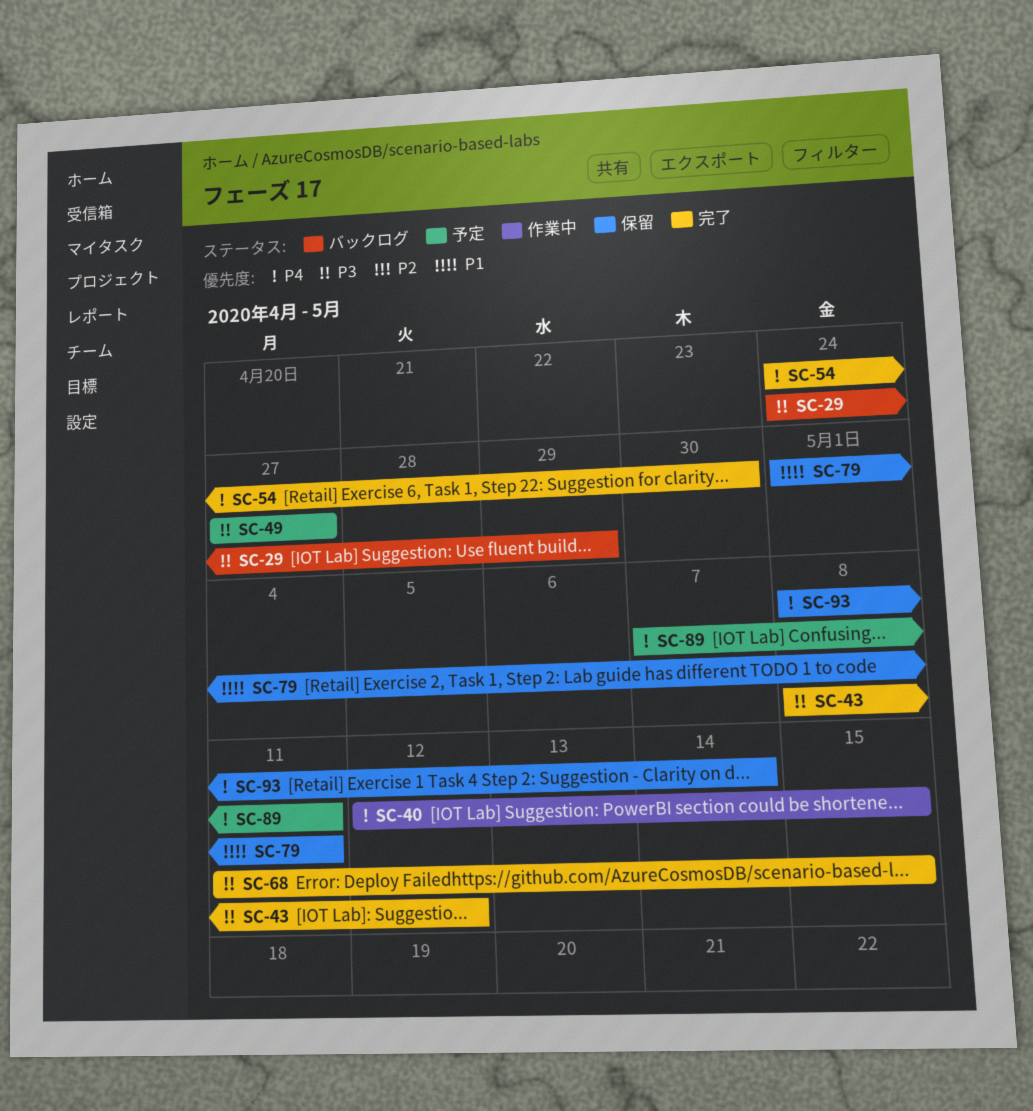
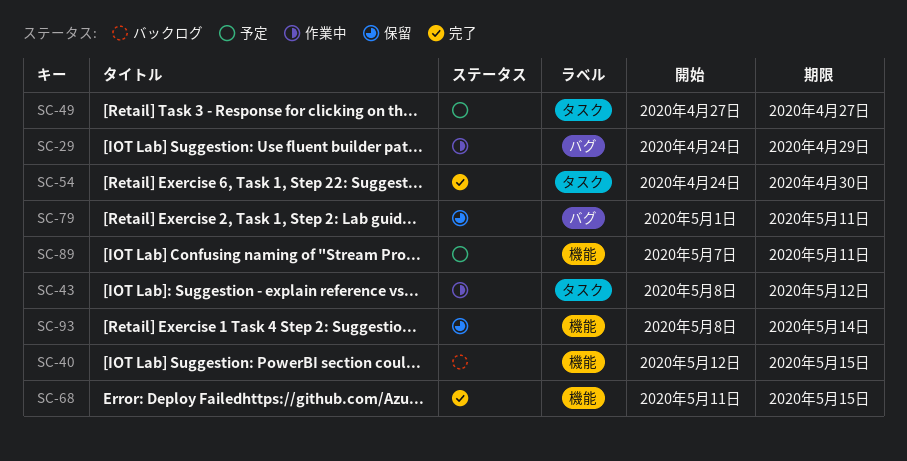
SC-29, status: バックログ -> 作業中
SC-40, status: 作業中 -> バックログ
SC-43, status: 完了 -> 作業中

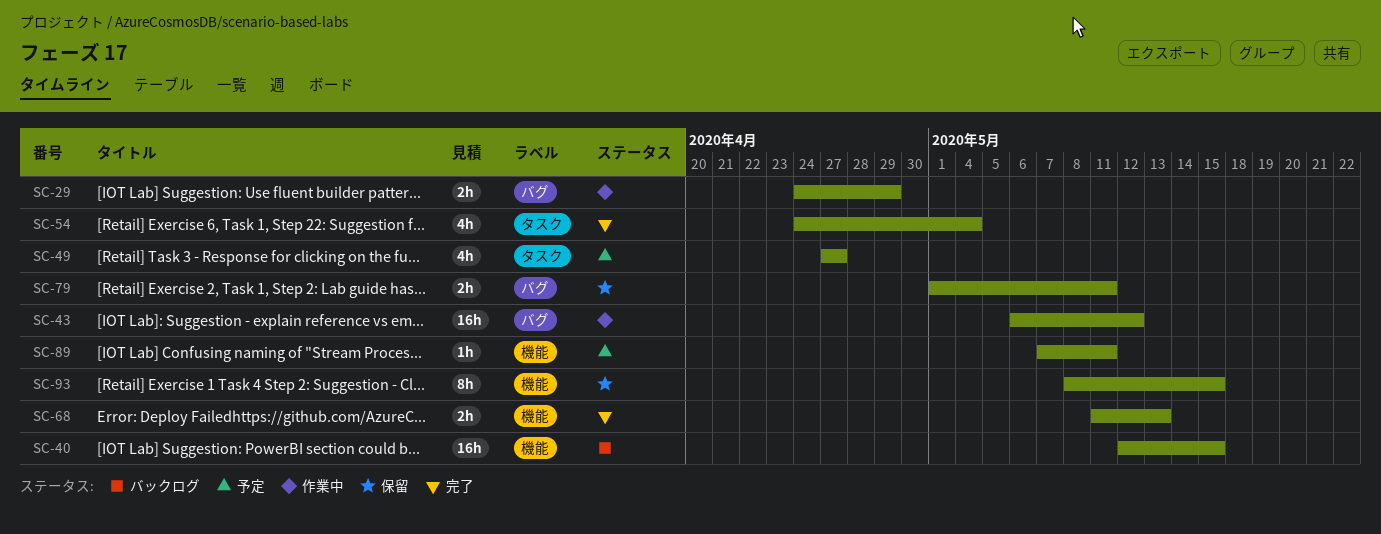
SC-43, label: タスク -> バグ
SC-43, start: May 8 -> May 6
SC-54, due: Apr 30 -> May 4
SC-68, due: May 15 -> May 13
SC-93, due: May 14 -> May 15

